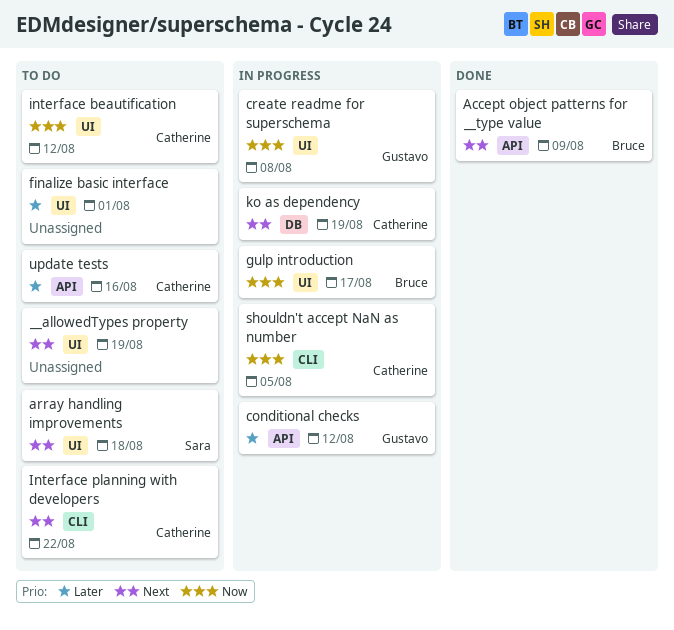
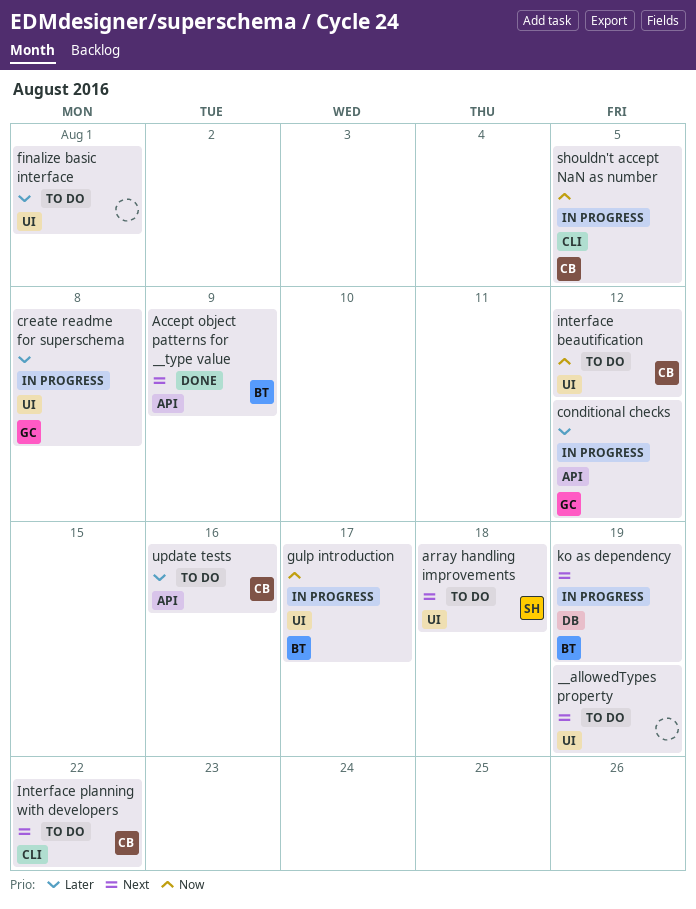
create readme for superschema, priority: Now -> Later
ko as dependency, owner: Catherine -> Bruce

